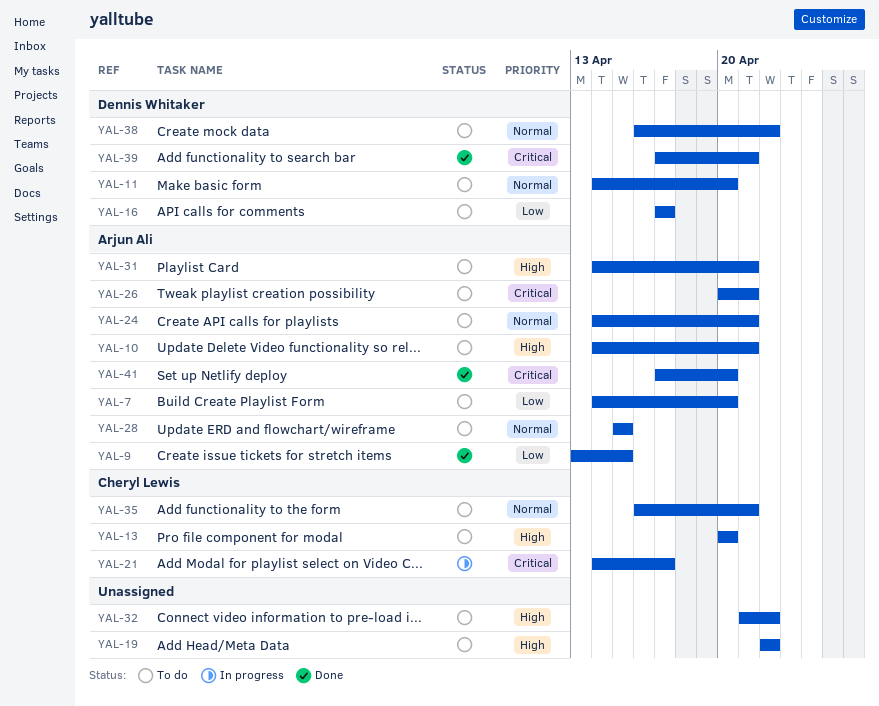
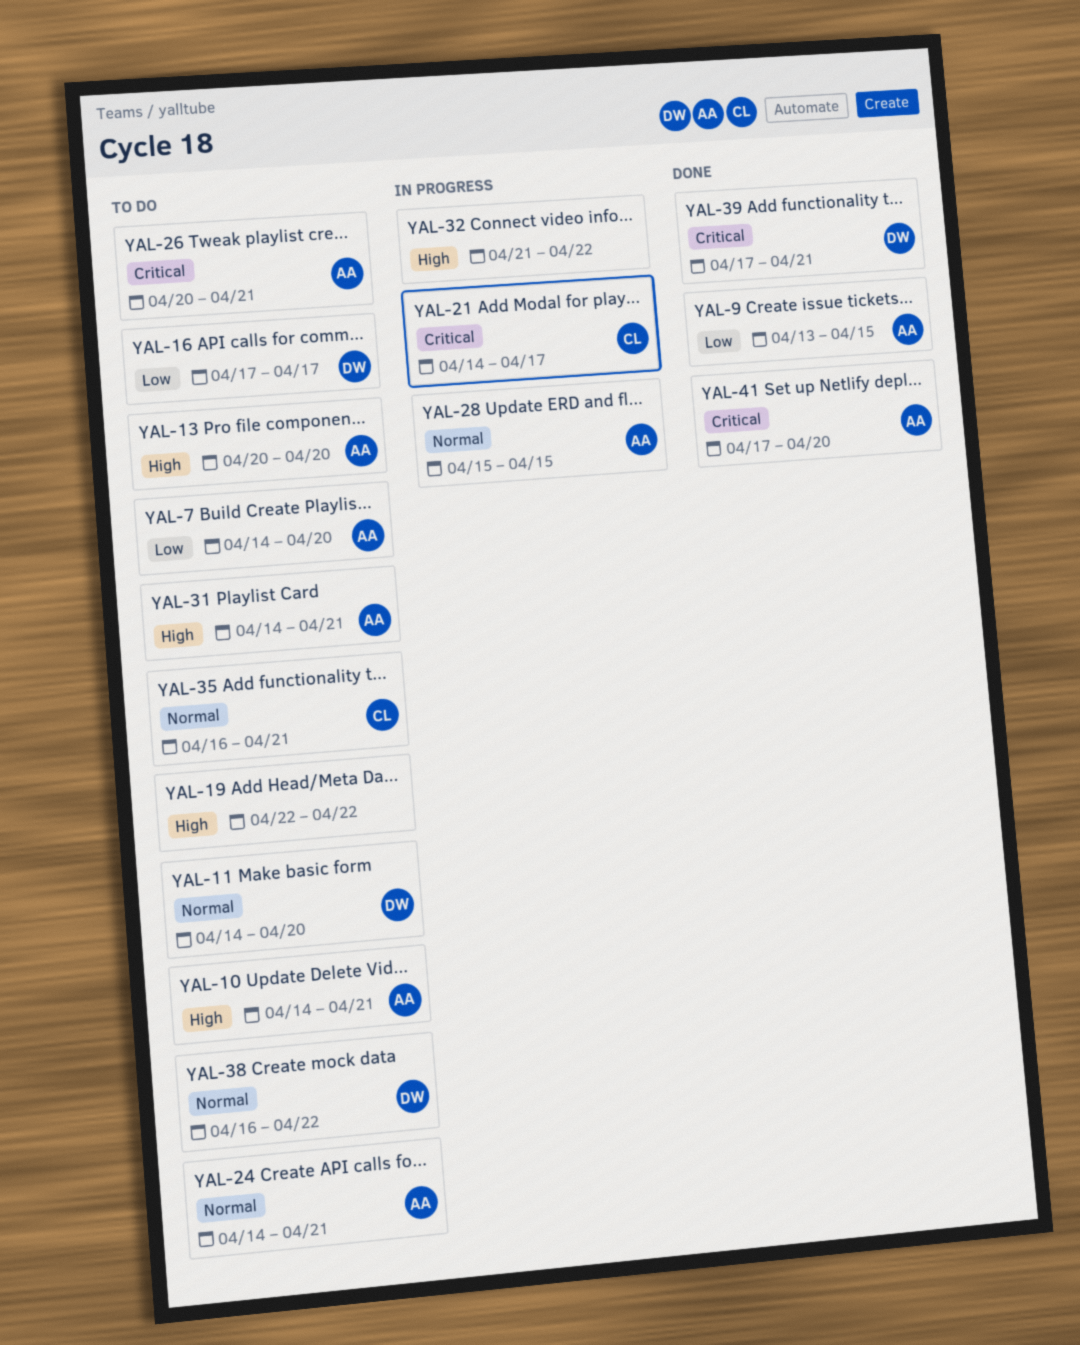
YAL-13, owner: Cheryl Lewis -> Arjun Ali
YAL-28, status: To do -> In progress
YAL-32, status: To do -> In progress

